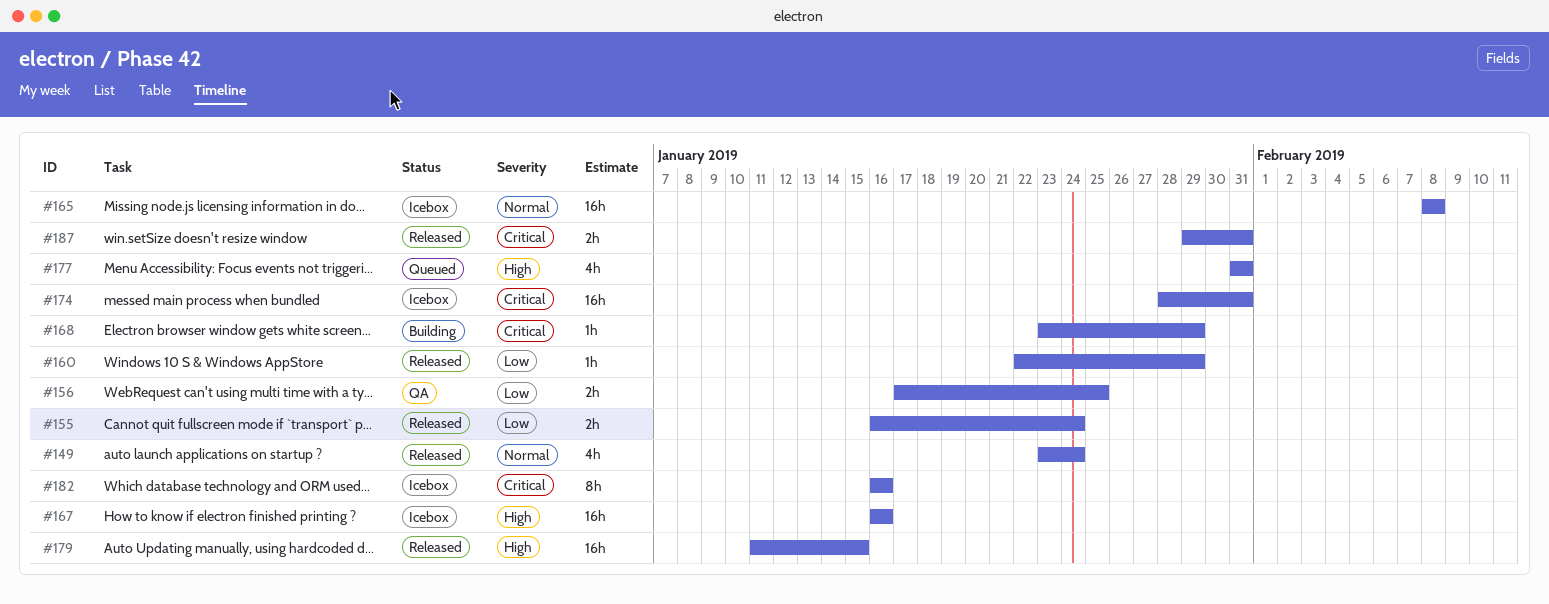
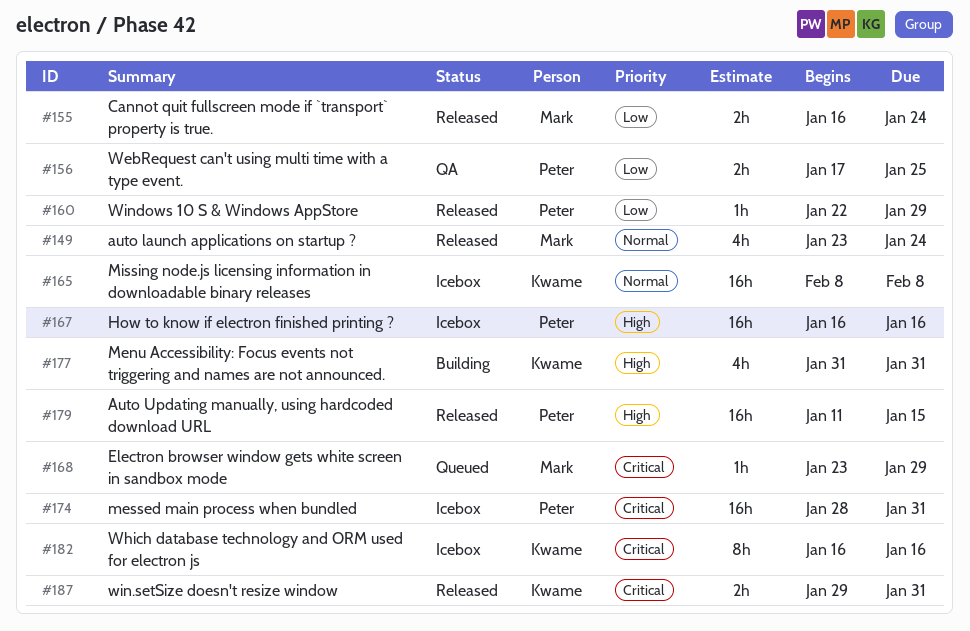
#168, status: Building -> Queued
#177, status: Queued -> Building

